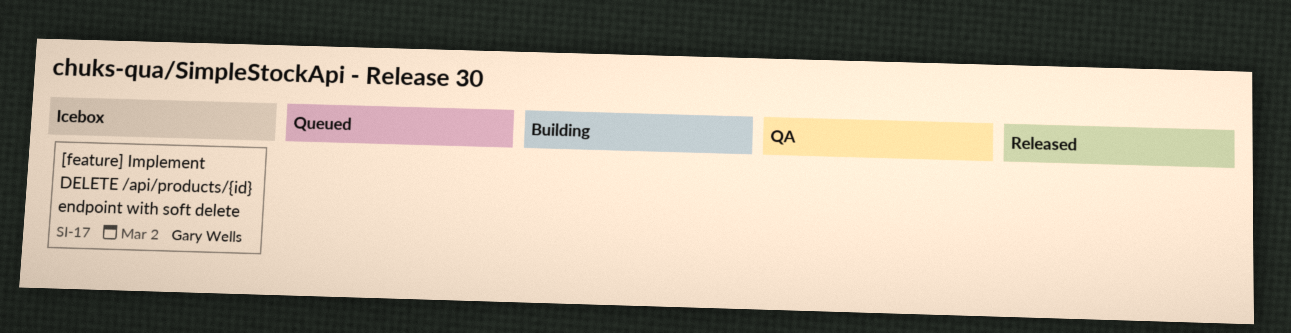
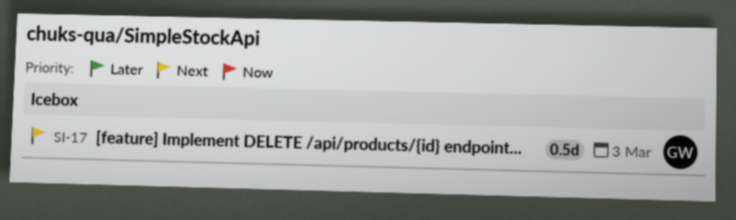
SI-17, due: Mar 2 -> Mar 3

